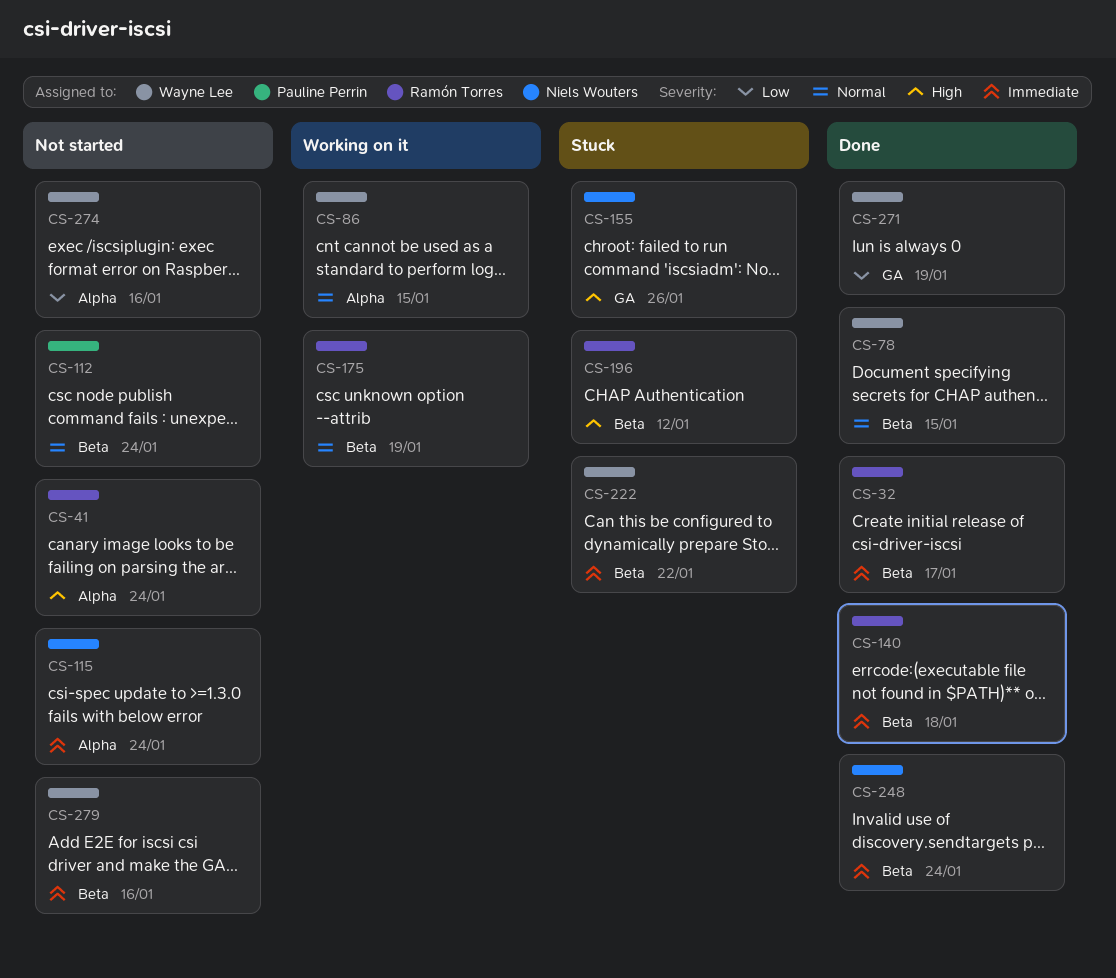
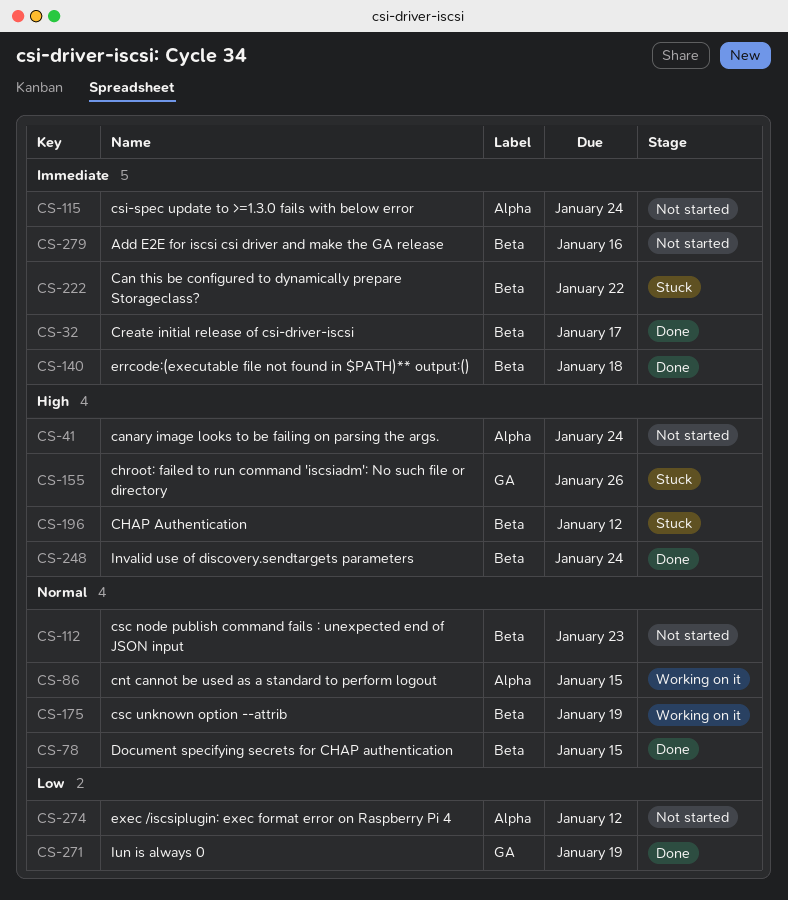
CS-112, due: Jan 24 -> Jan 23
CS-248, priority: Immediate -> High
CS-274, due: Jan 16 -> Jan 12

